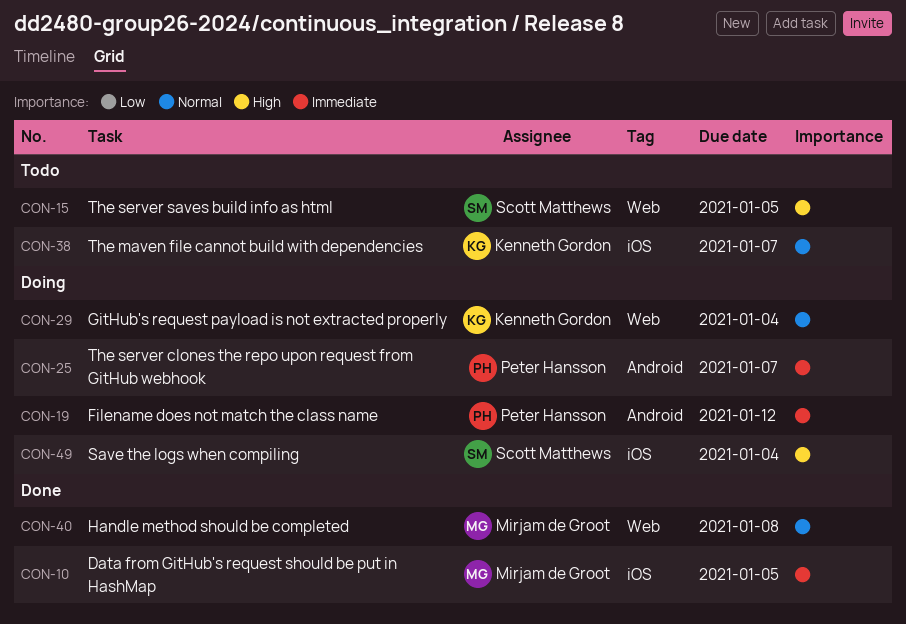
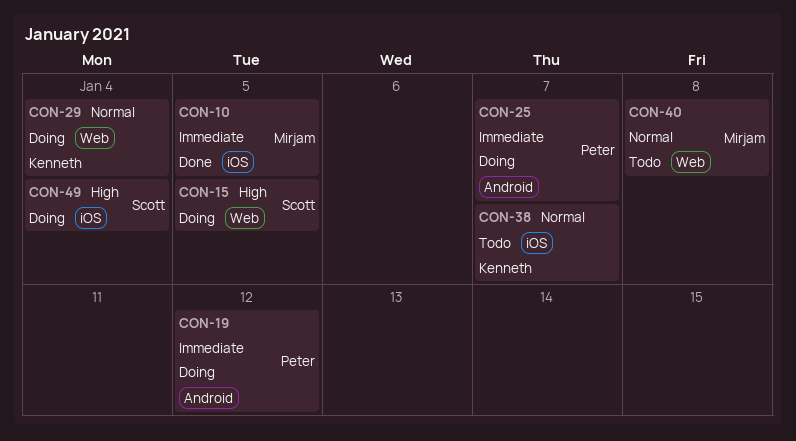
CON-15, status: Todo -> Doing
CON-40, status: Done -> Todo

